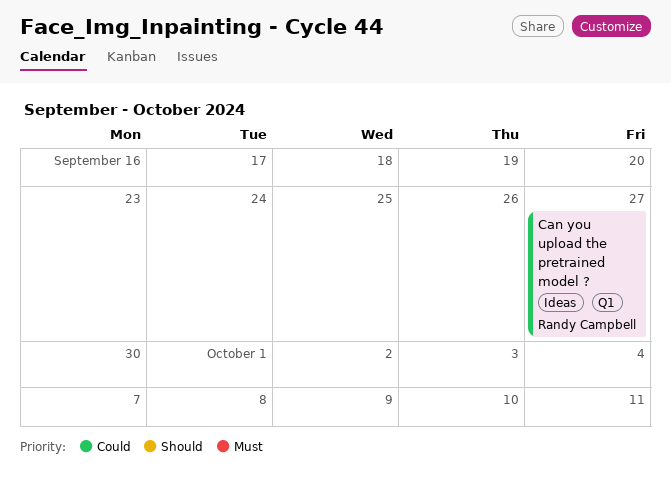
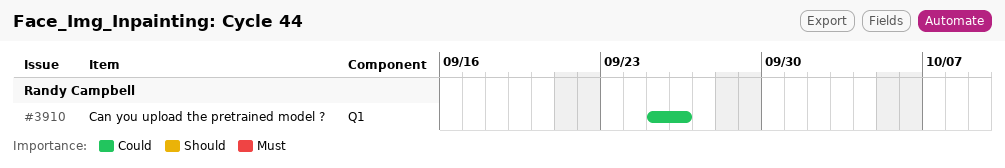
Can you upload the pretrained model ?, due: Sep 27 -> Sep 26

